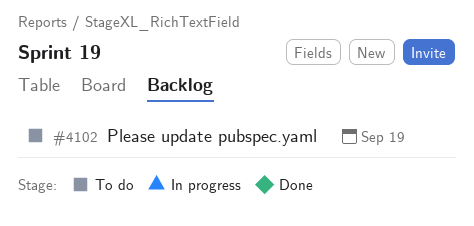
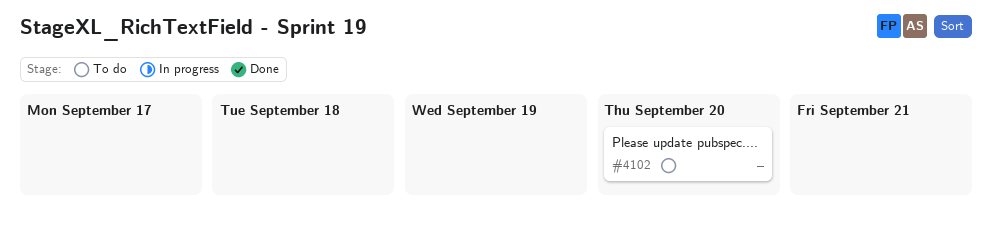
#4102, due: Sep 19 -> Sep 20

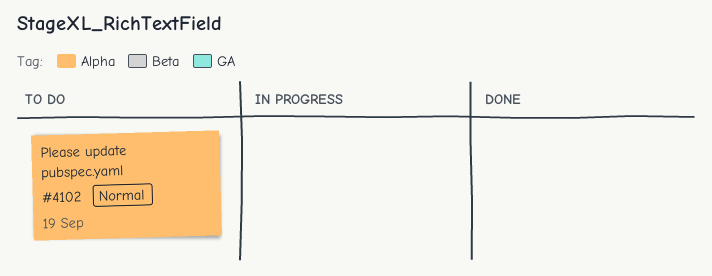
#4102, due: Sep 20 -> Sep 19

